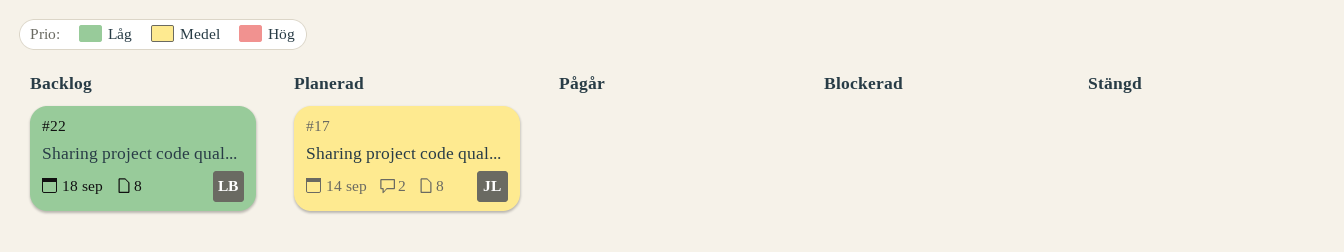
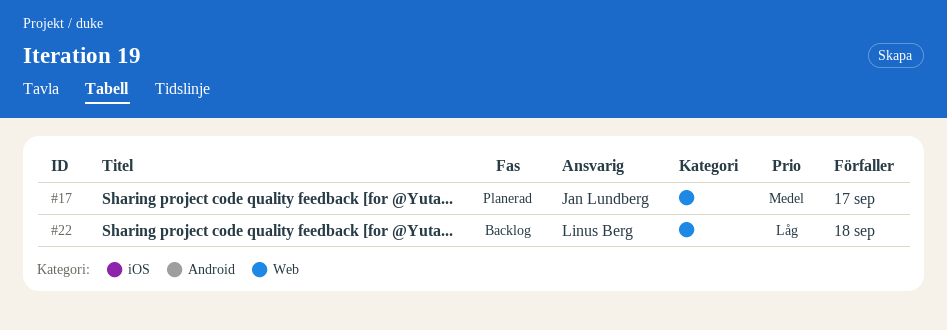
#17, due: Sep 14 -> Sep 17

